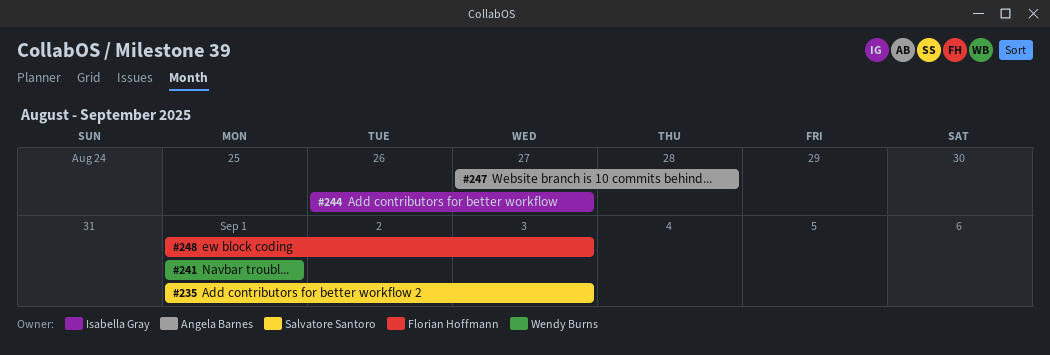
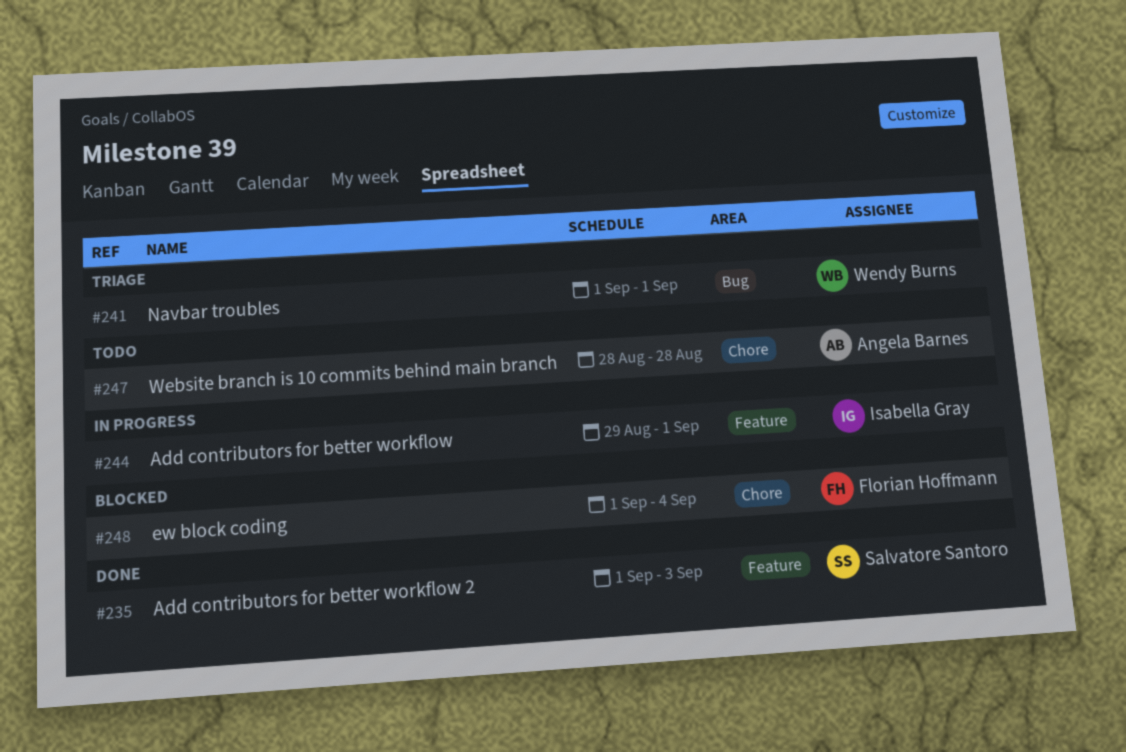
#244, start: Aug 26 -> Aug 29
#244, due: Aug 27 -> Sep 1
#247, start: Aug 27 -> Aug 28
#248, due: Sep 3 -> Sep 4

